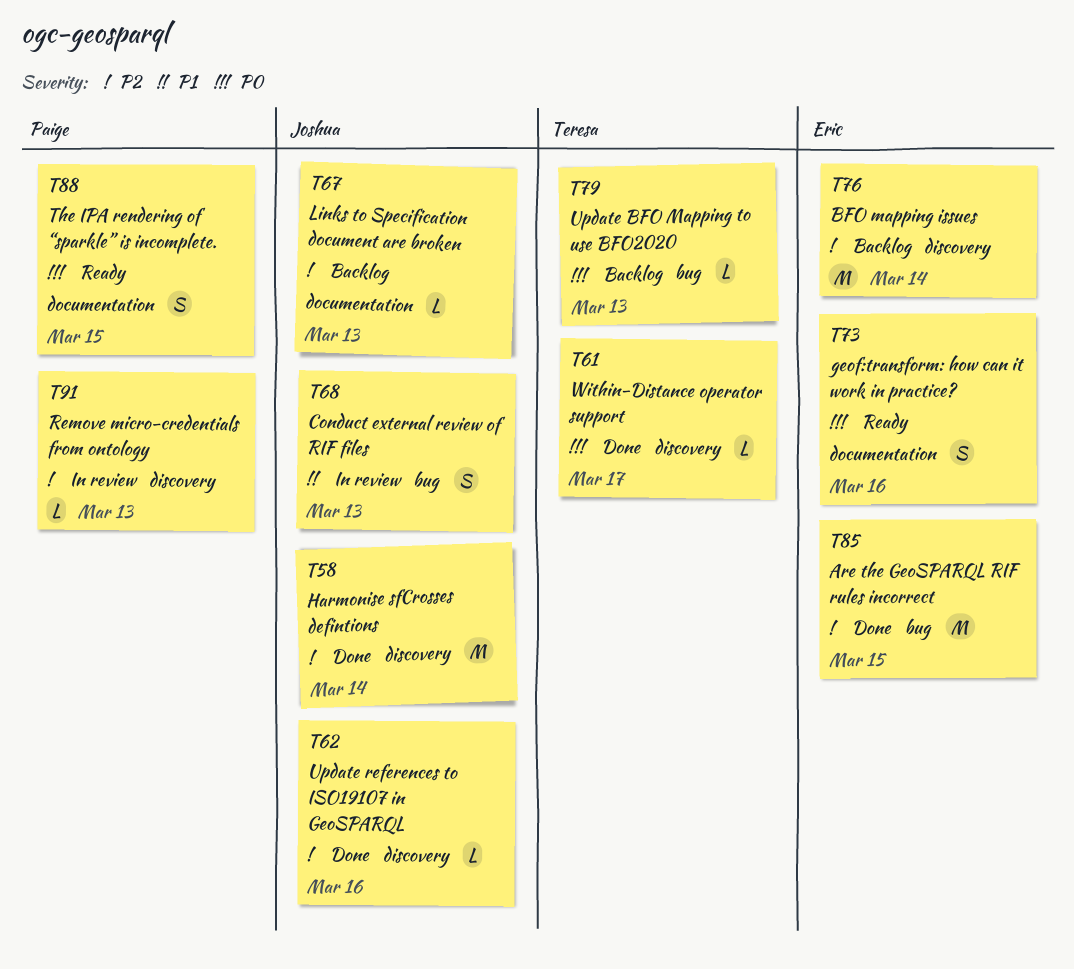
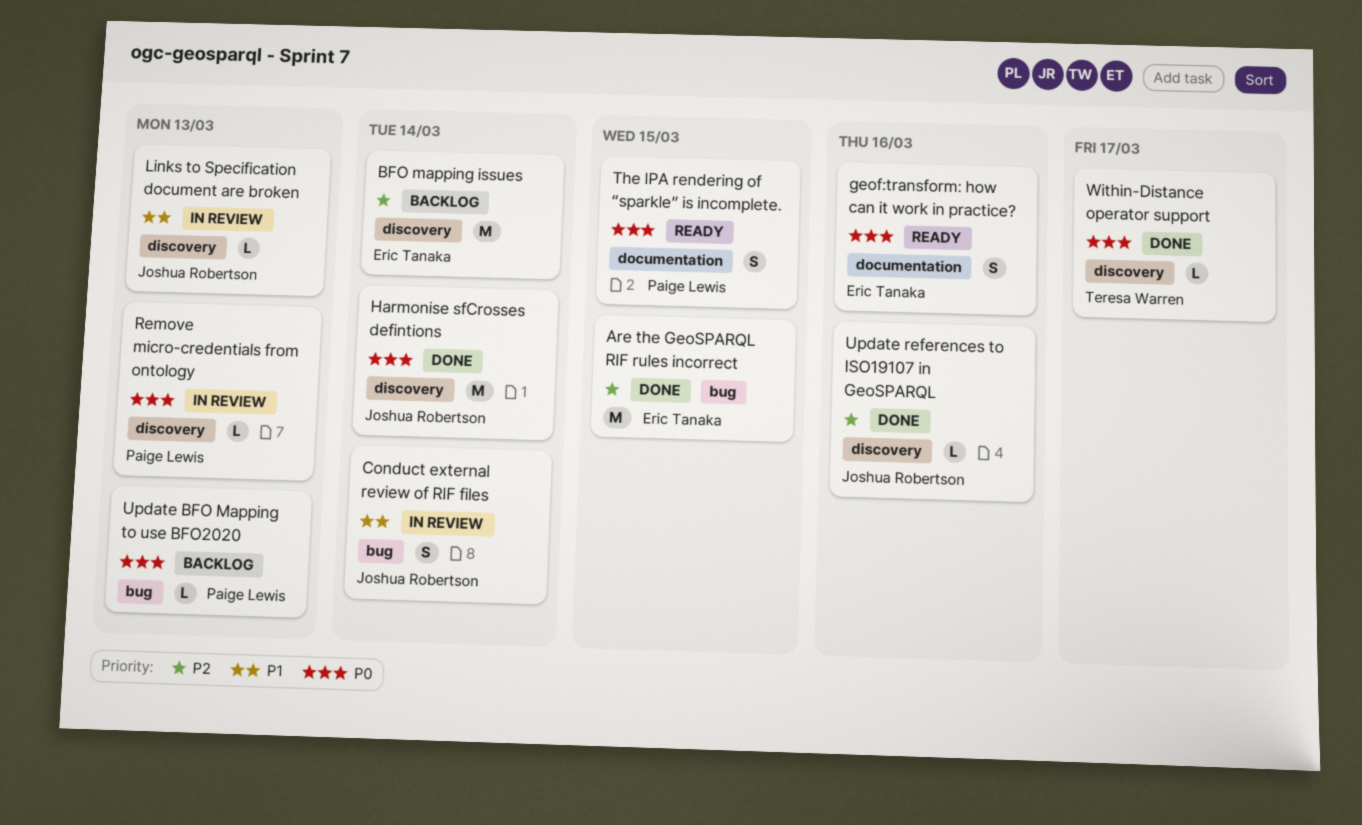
Conduct external review of RIF files, due: Mar 13 -> Mar 14
Harmonise sfCrosses defintions, priority: P2 -> P0
Links to Specification document are broken, status: Backlog -> In review
Links to Specification document are broken, priority: P2 -> P1
Links to Specification document are broken, label: documentation -> discovery
Remove micro-credentials from ontology, priority: P2 -> P0
Update BFO Mapping to use BFO2020, owner: Teresa Warren -> Paige Lewis

